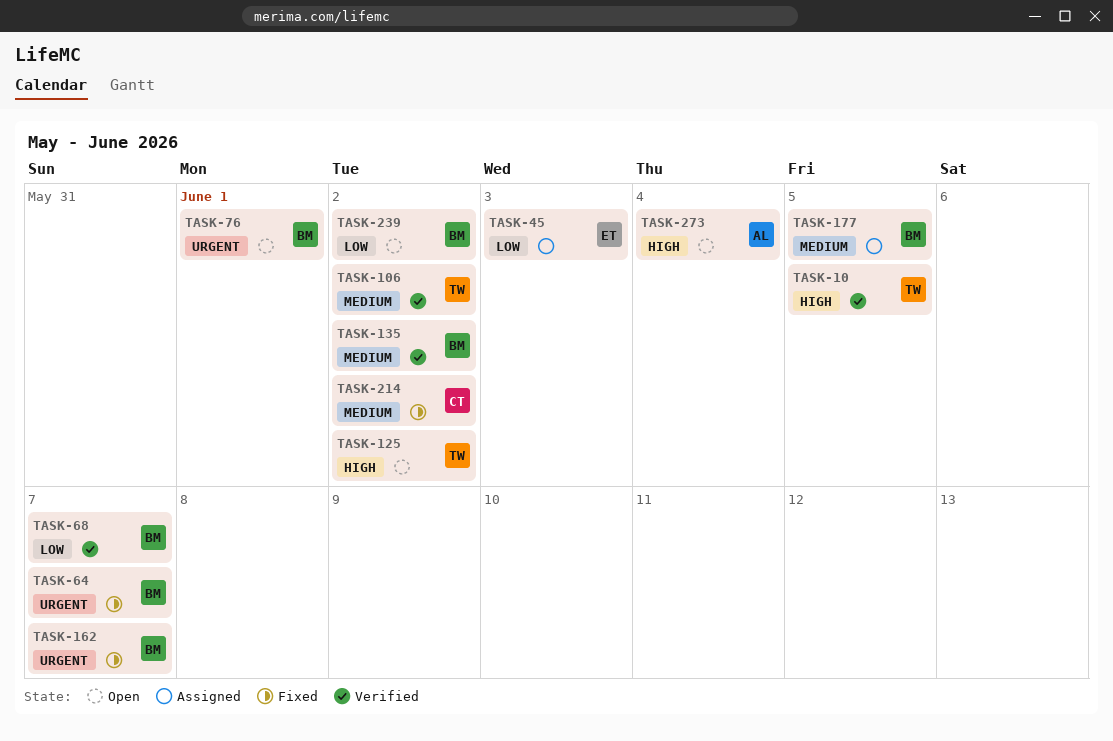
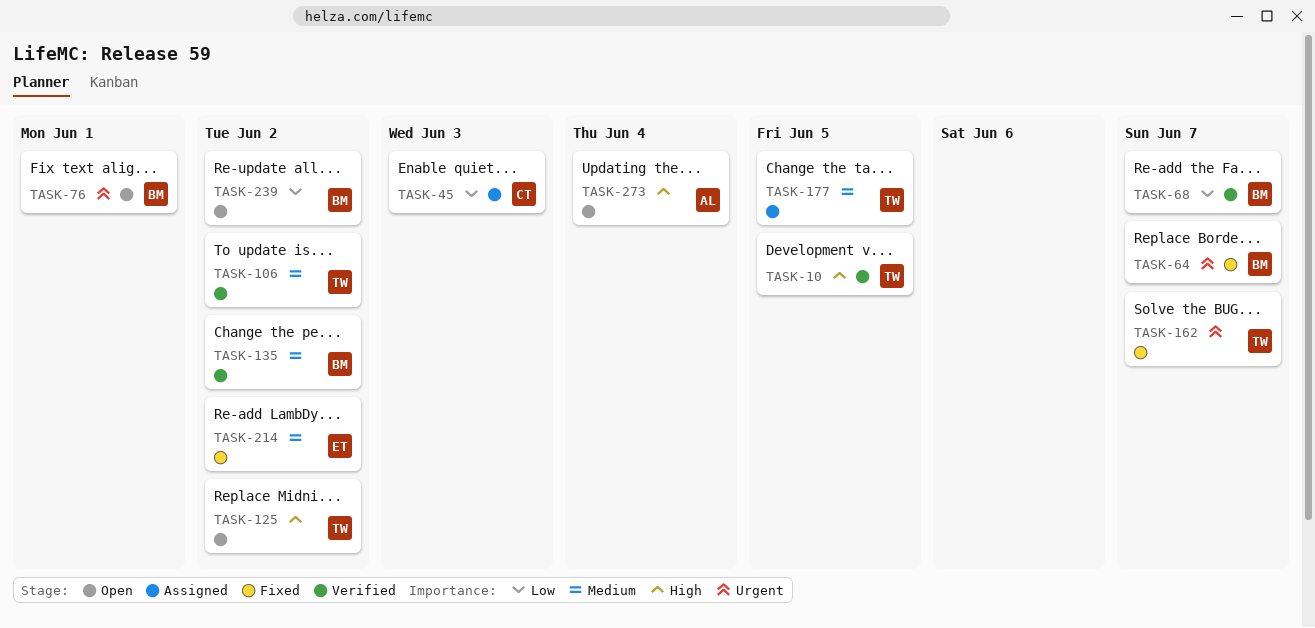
TASK-45, owner: ET -> CT
TASK-162, owner: BM -> TW
TASK-177, owner: BM -> TW
TASK-214, owner: CT -> ET

